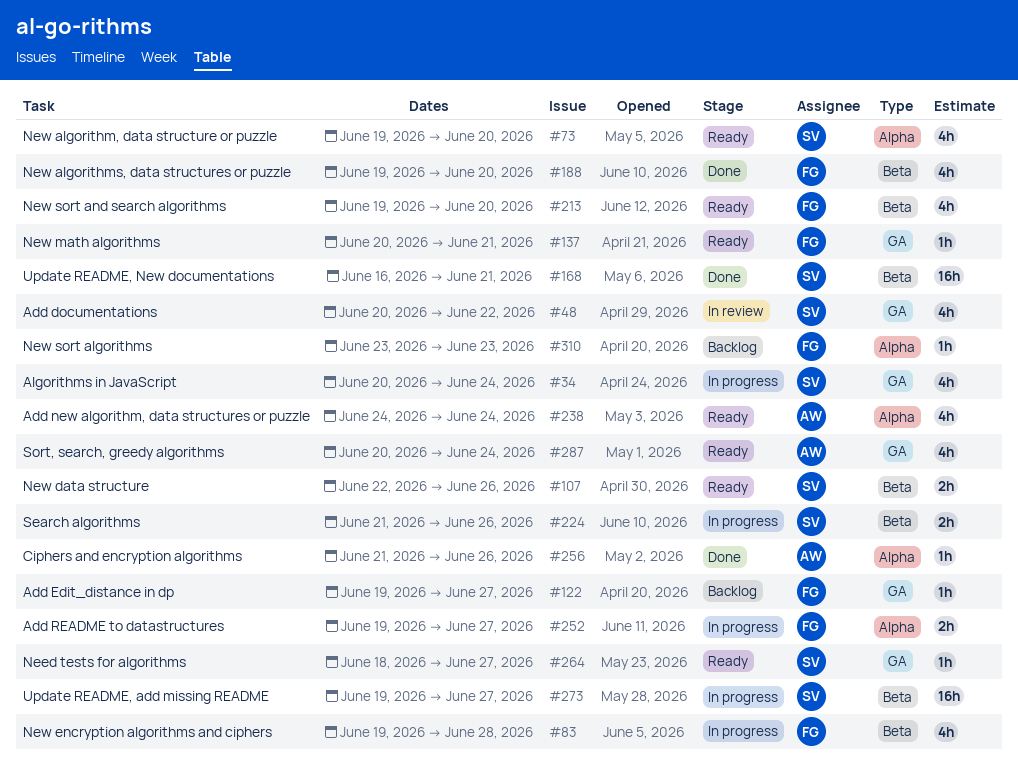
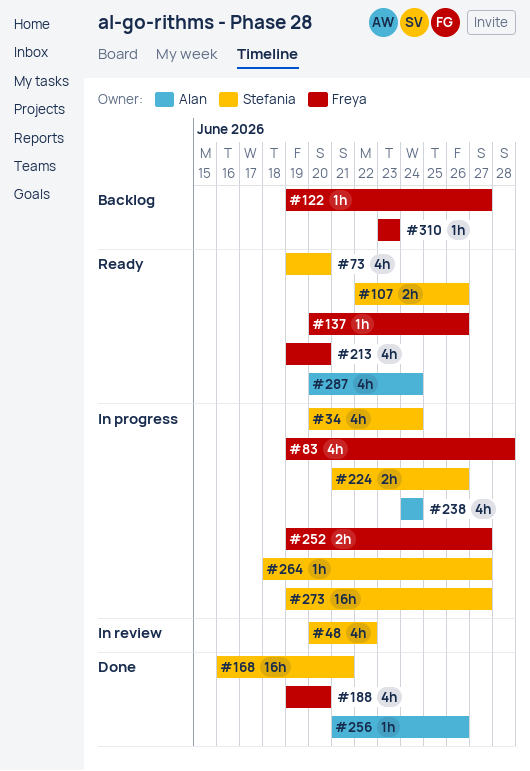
#137, due: Jun 21 -> Jun 26
#238, status: Ready -> In progress
#264, status: Ready -> In progress

